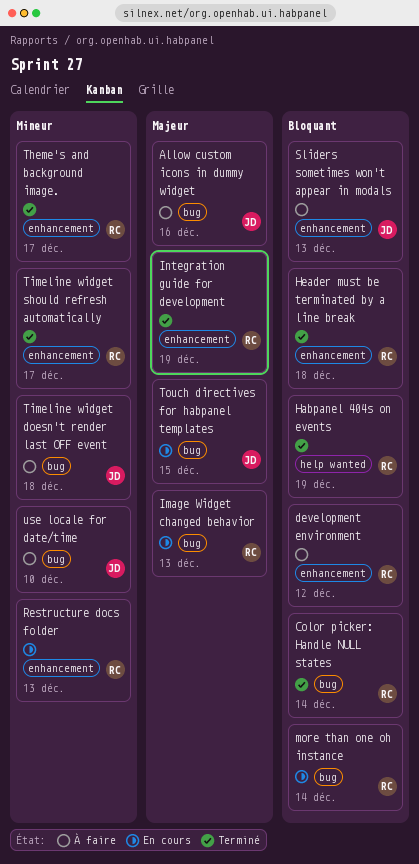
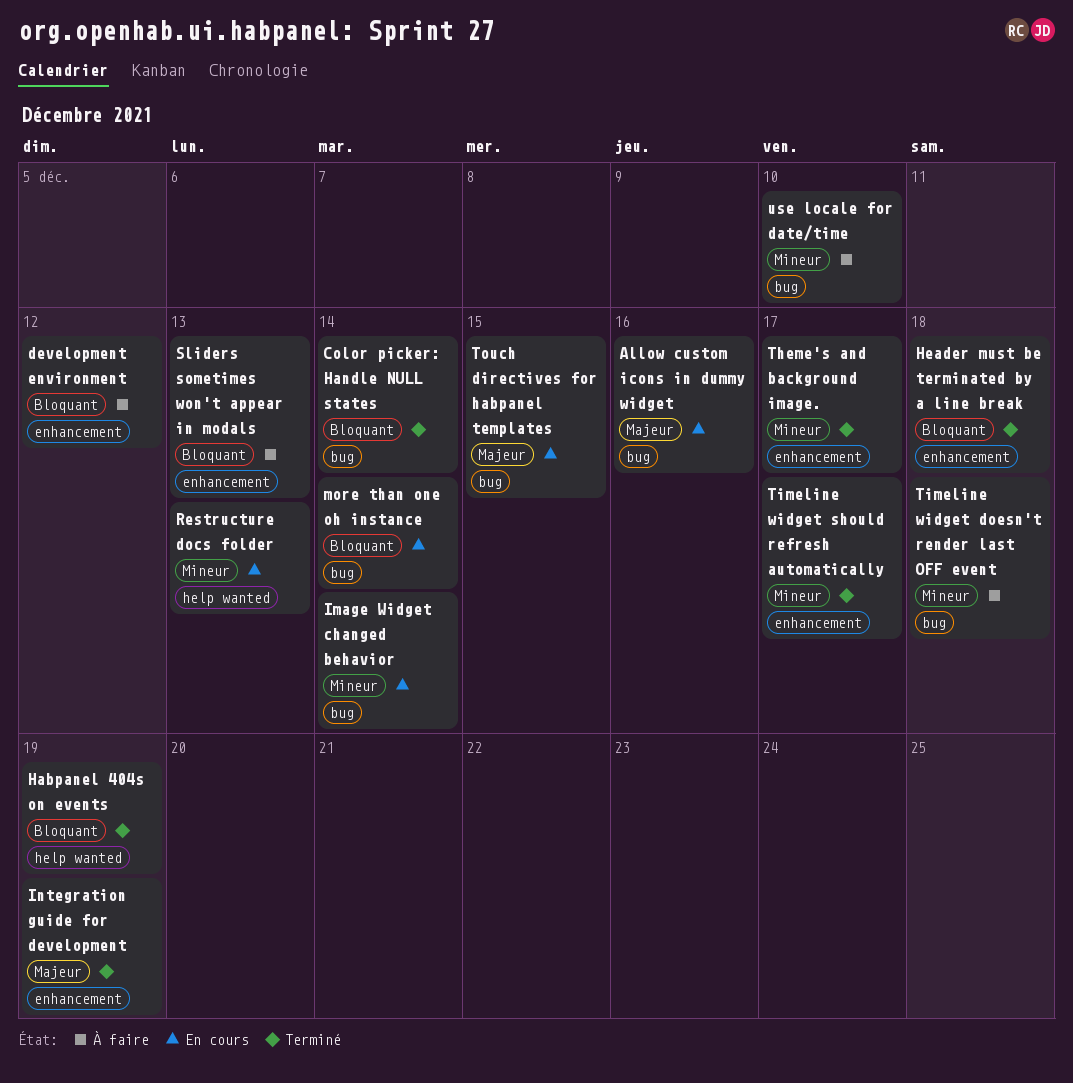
Allow custom icons in dummy widget, status: À faire -> En cours
Image Widget changed behavior, priority: Majeur -> Mineur
Image Widget changed behavior, due: Dec 13 -> Dec 14
Restructure docs folder, label: enhancement -> help wanted

